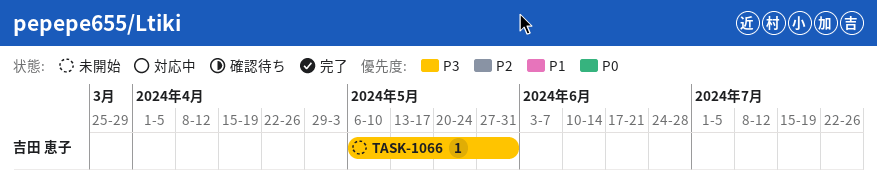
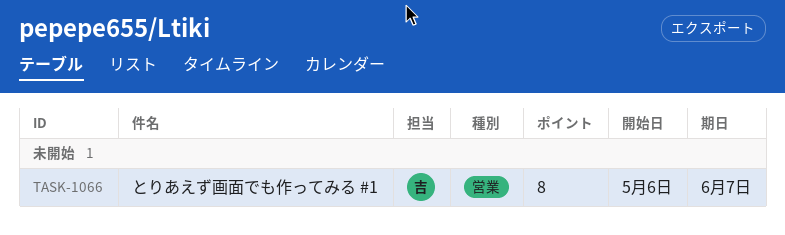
TASK-1066, estimate: 1 -> 8
TASK-1066, due: May 31 -> Jun 7

